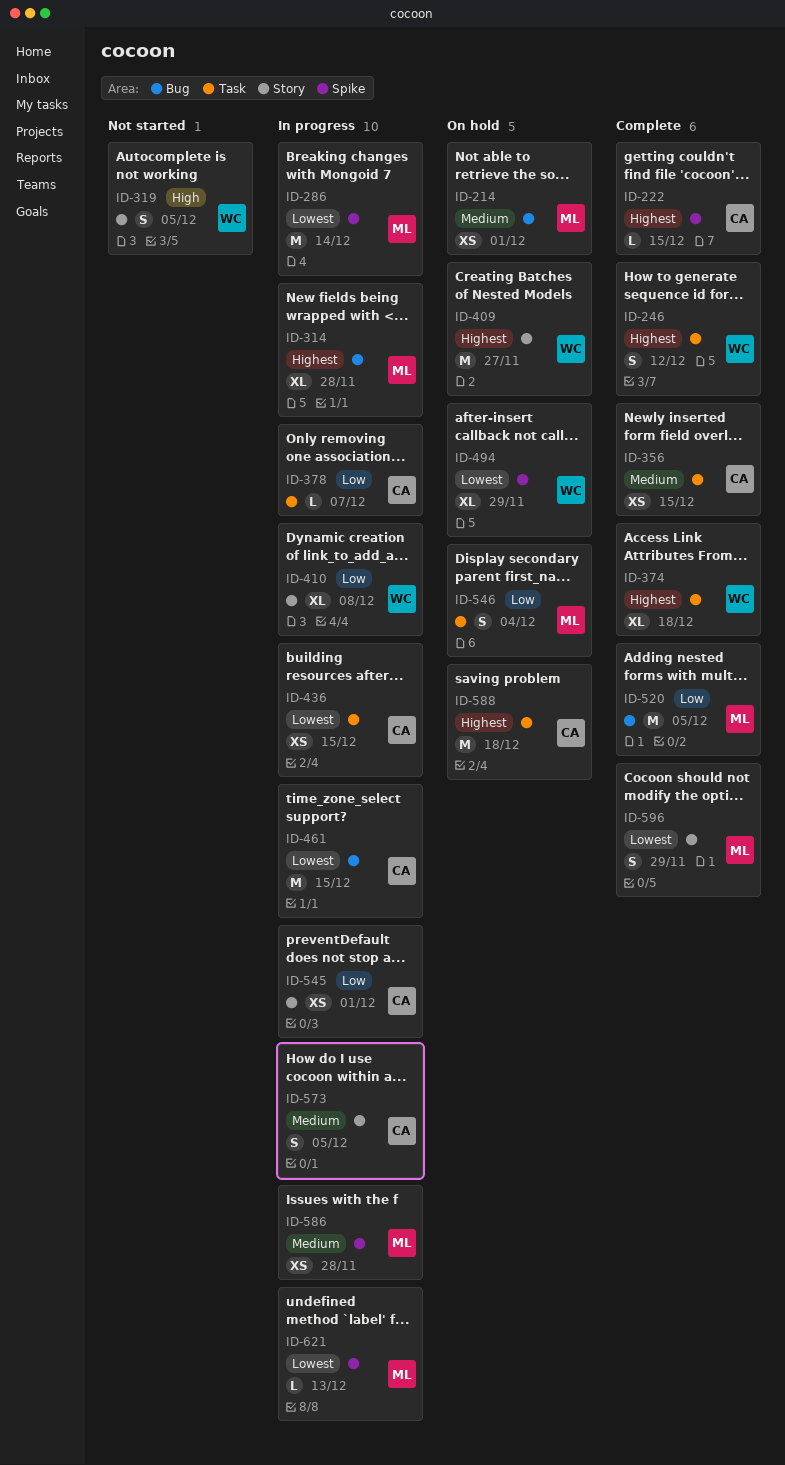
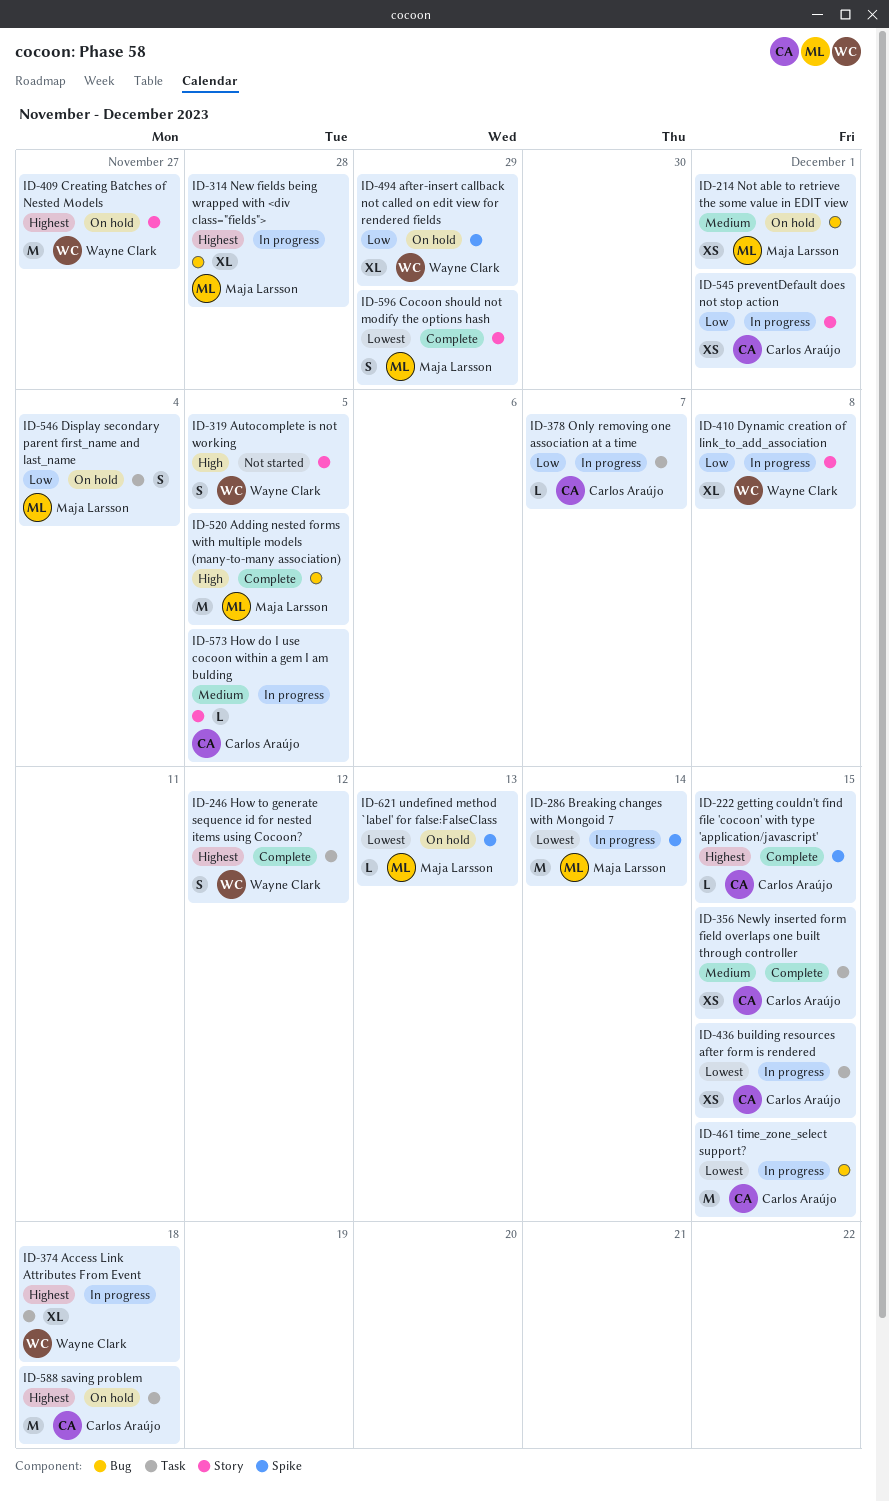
ID-374, status: Complete -> In progress
ID-494, priority: Lowest -> Low
ID-520, priority: Low -> High
ID-573, estimate: S -> L
ID-586: present -> none
ID-621, status: In progress -> On hold

